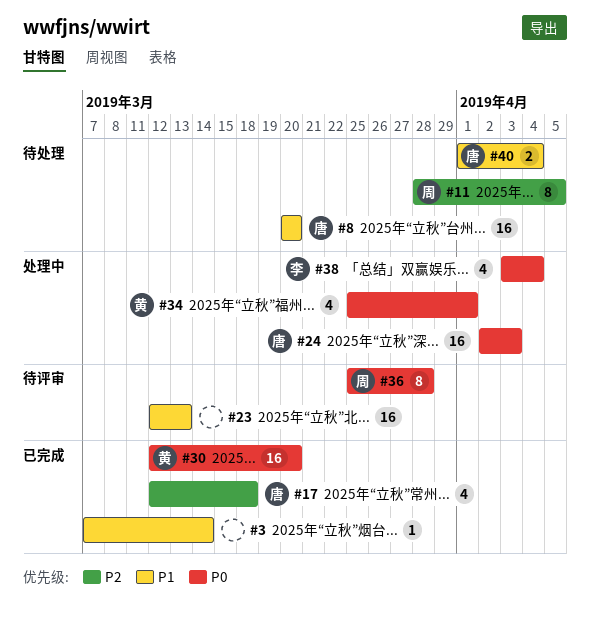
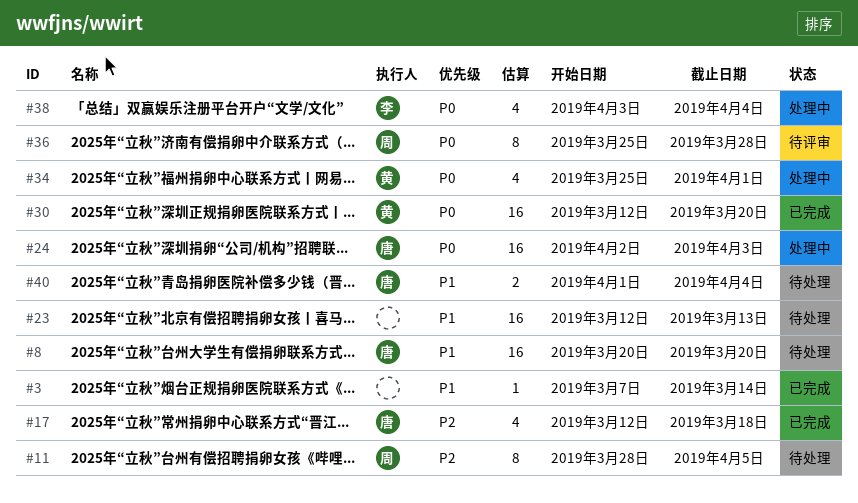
#23, status: 待评审 -> 待处理

